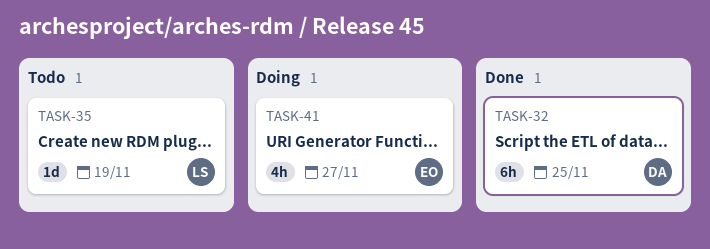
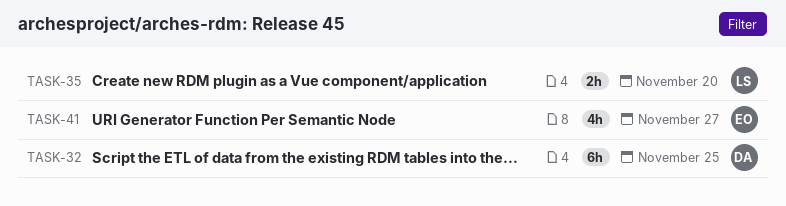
TASK-35, estimate: 1d -> 2h
TASK-35, due: Nov 19 -> Nov 20

